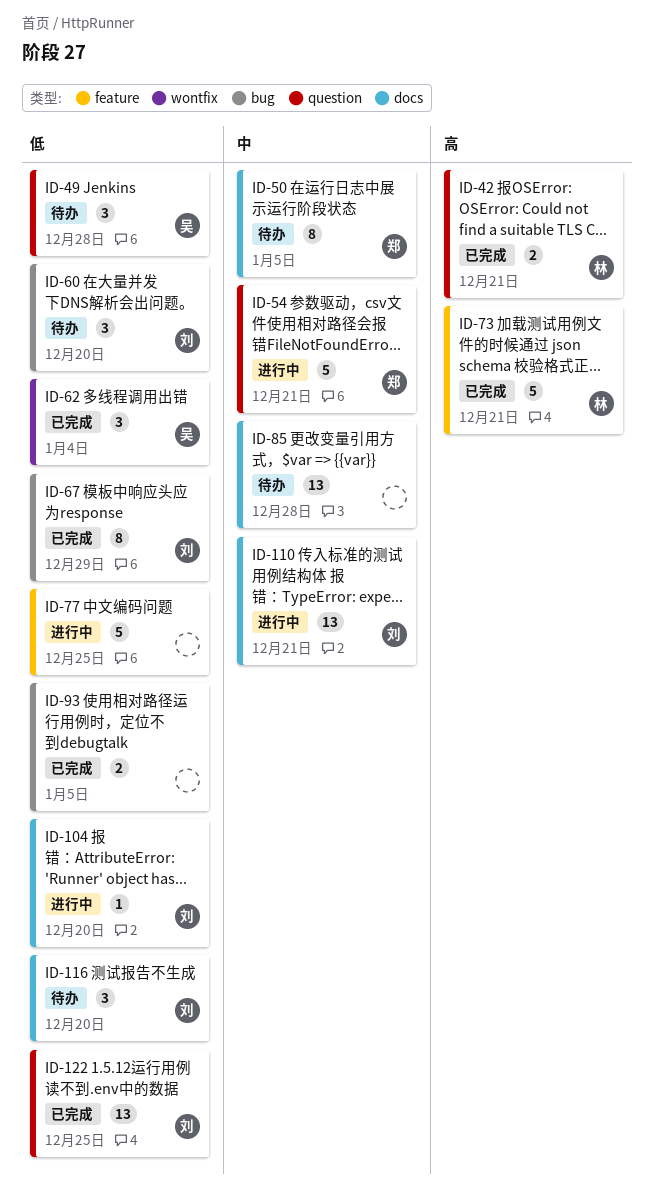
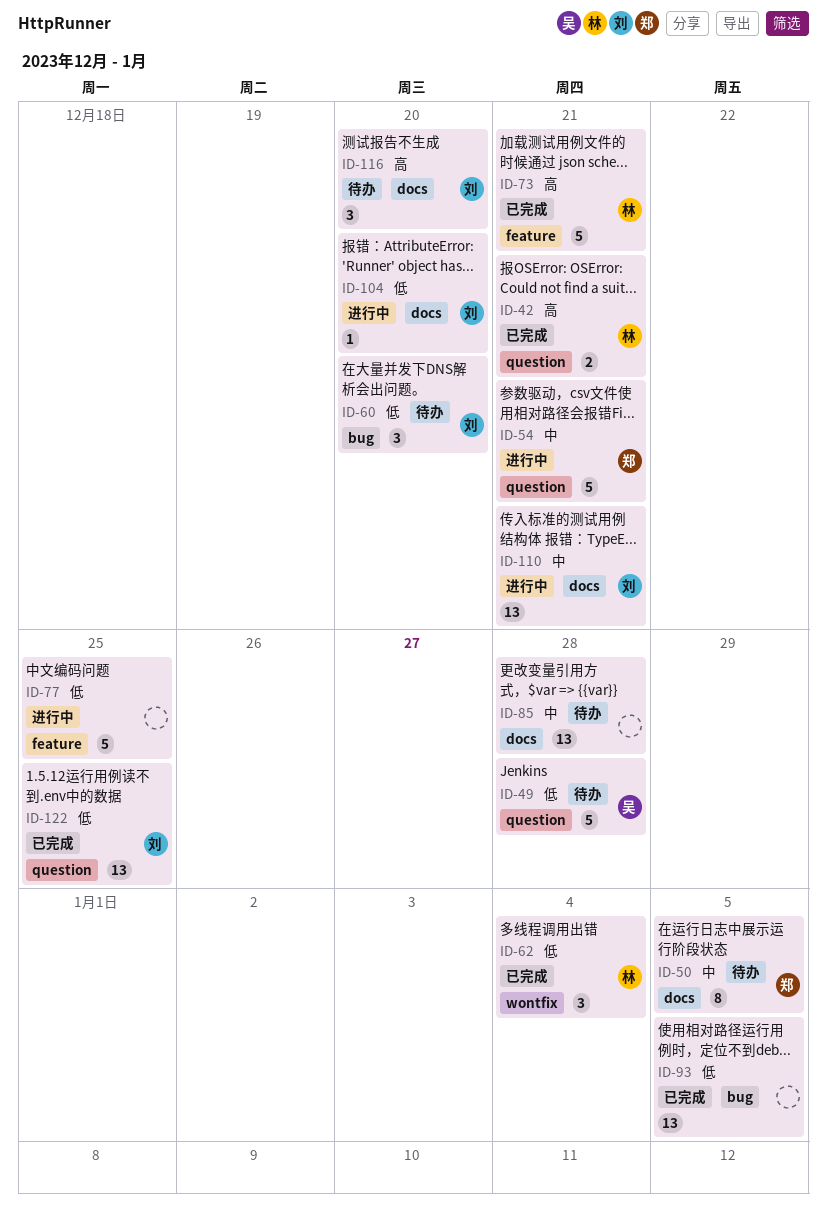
ID-49, estimate: 3 -> 5
ID-62, owner: 吴 -> 林
ID-67: present -> none
ID-93, estimate: 2 -> 13
ID-116, priority: 低 -> 高

